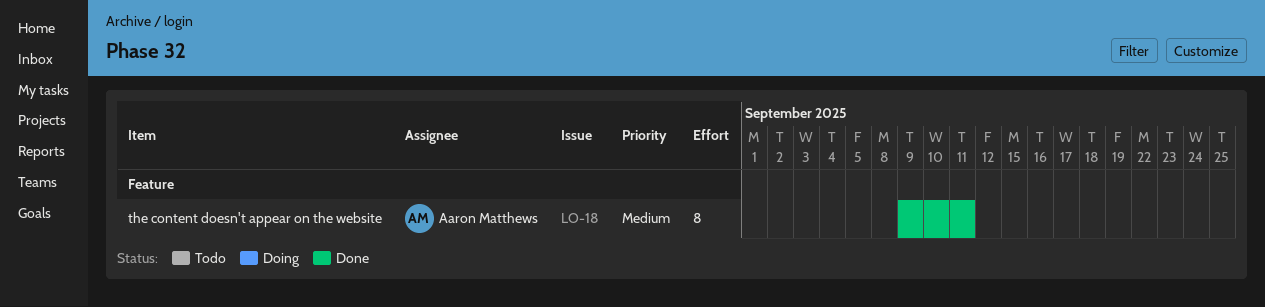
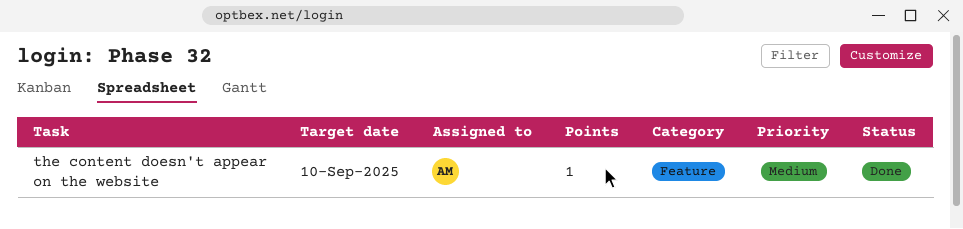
the content doesn't appear on the website, estimate: 8 -> 1
the content doesn't appear on the website, due: Sep 11 -> Sep 10

